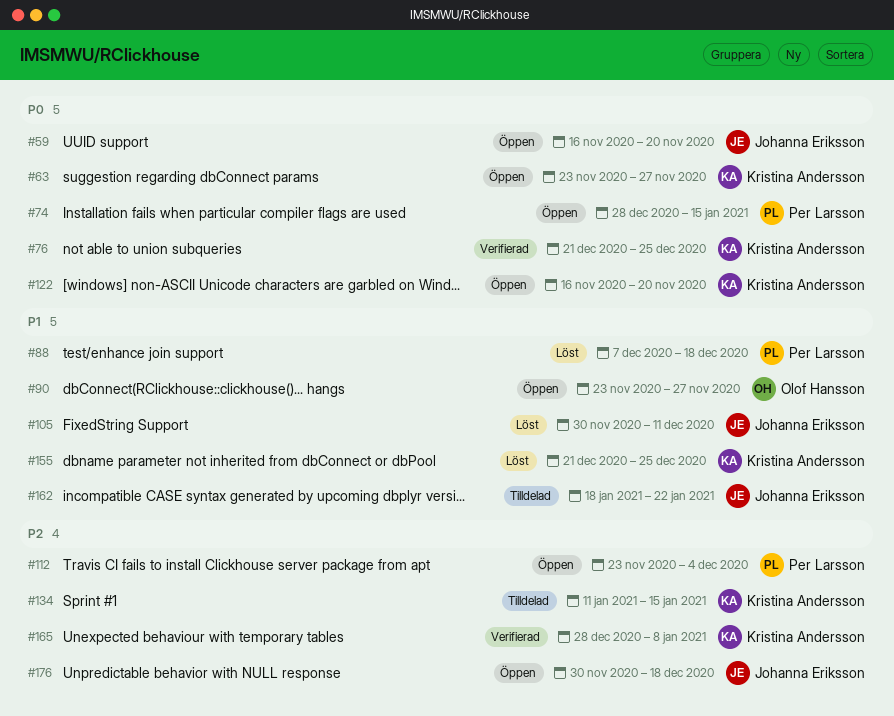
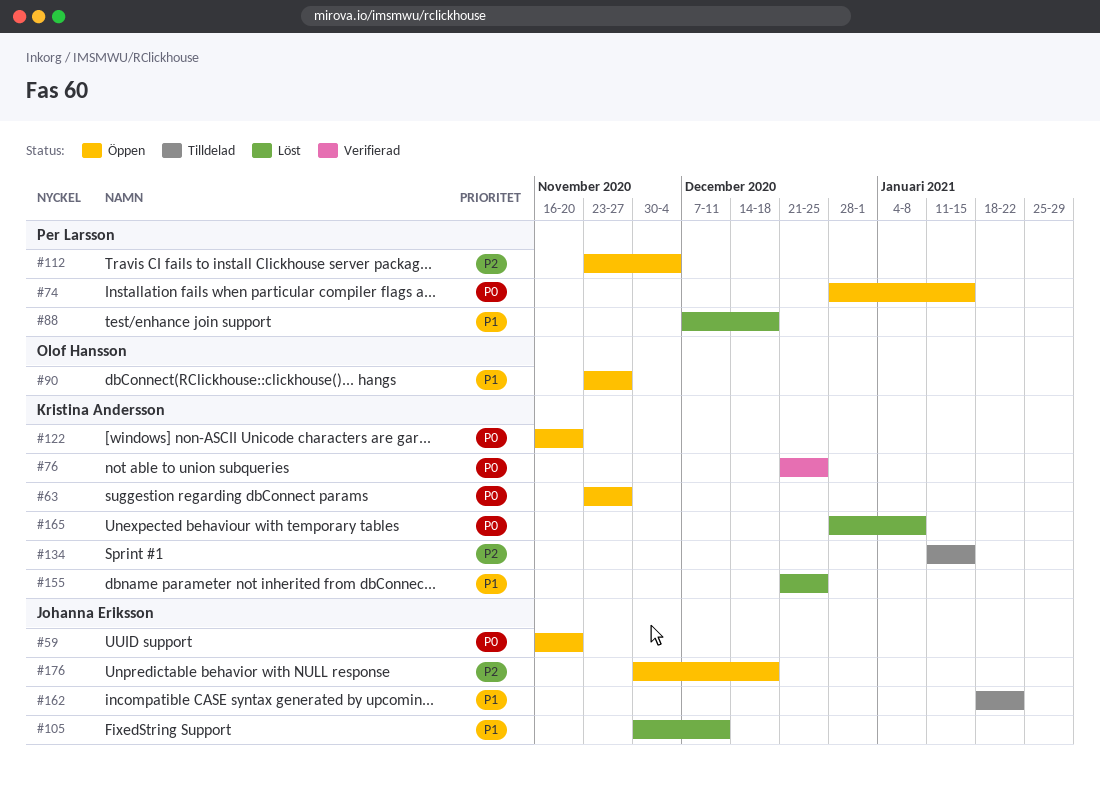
#165, status: Verifierad -> Löst
#165, priority: P2 -> P0

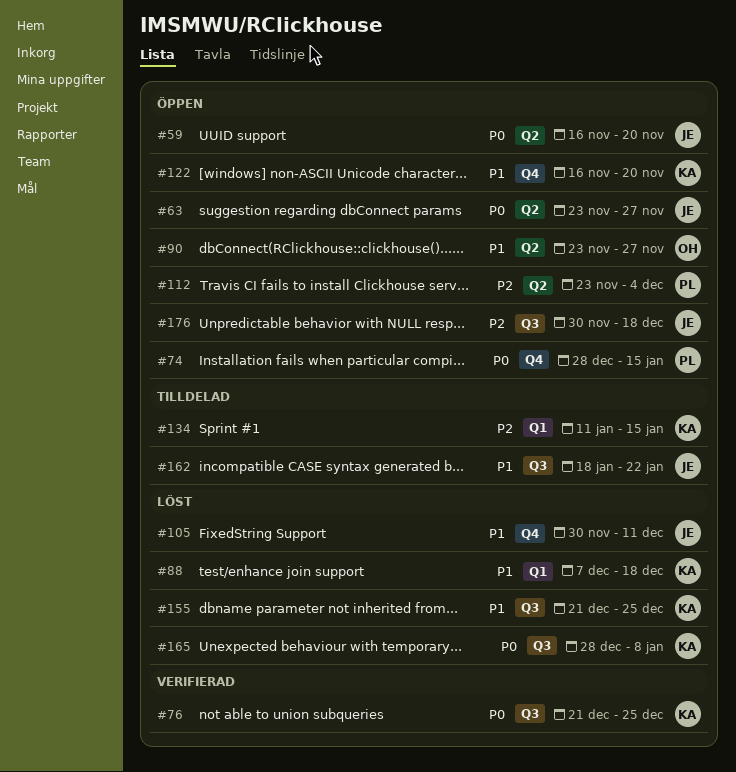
#63, owner: Kristina Andersson -> Johanna Eriksson
#88, owner: Per Larsson -> Kristina Andersson
#122, priority: P0 -> P1

